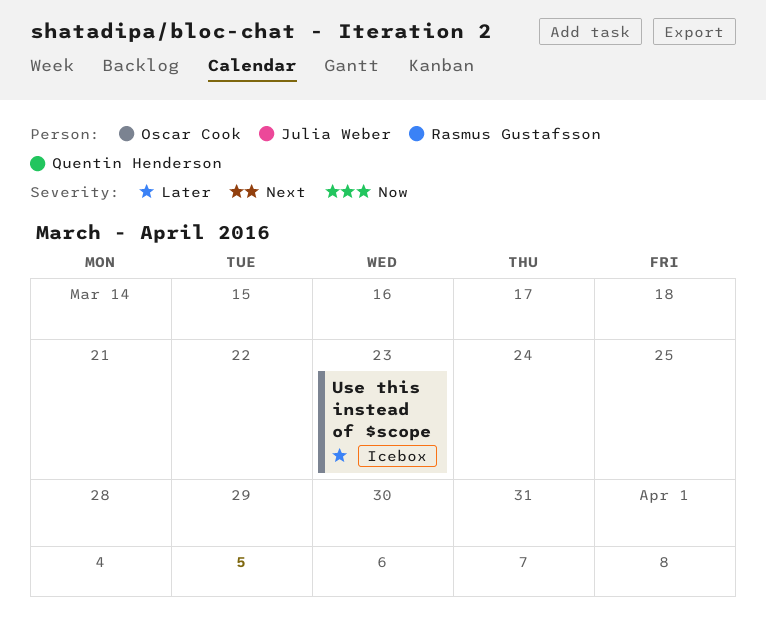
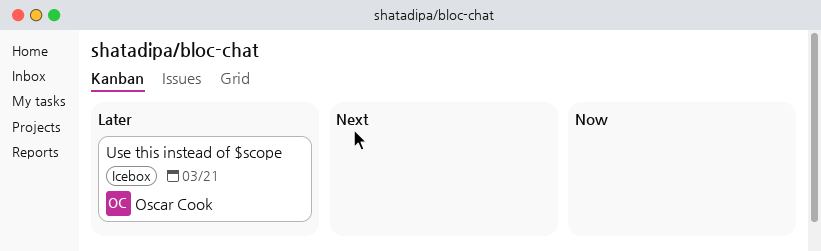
Use this instead of $scope, due: Mar 23 -> Mar 21

